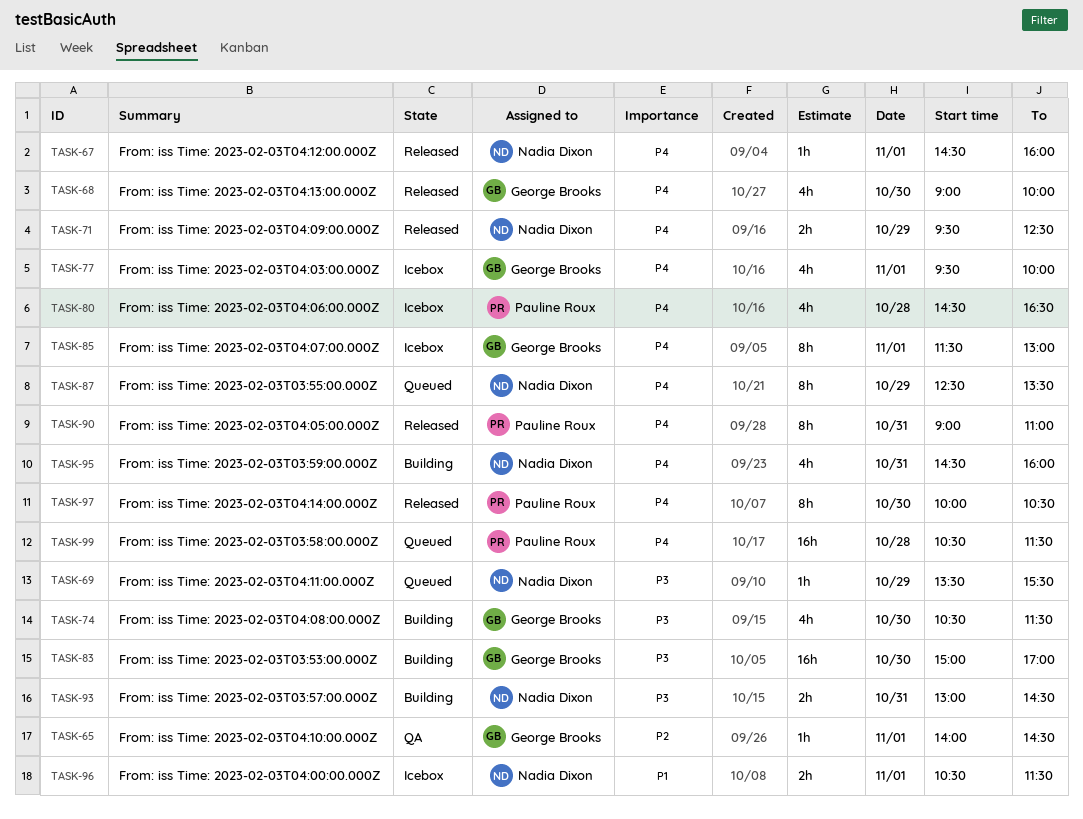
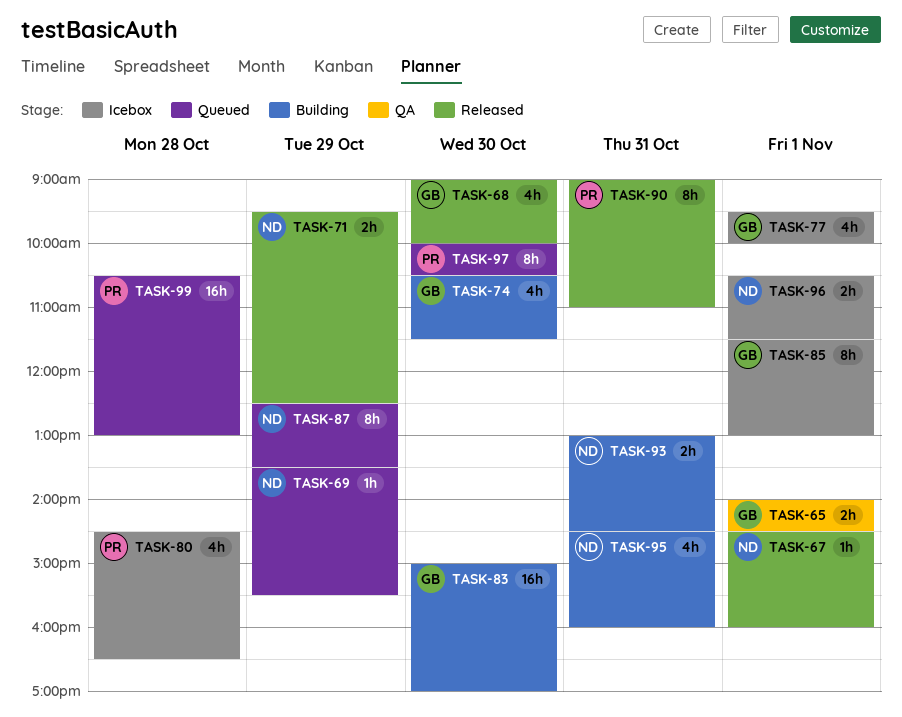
TASK-65, estimate: 1h -> 2h
TASK-97, status: Released -> Queued
TASK-99, ends: 11:30 -> 13:00

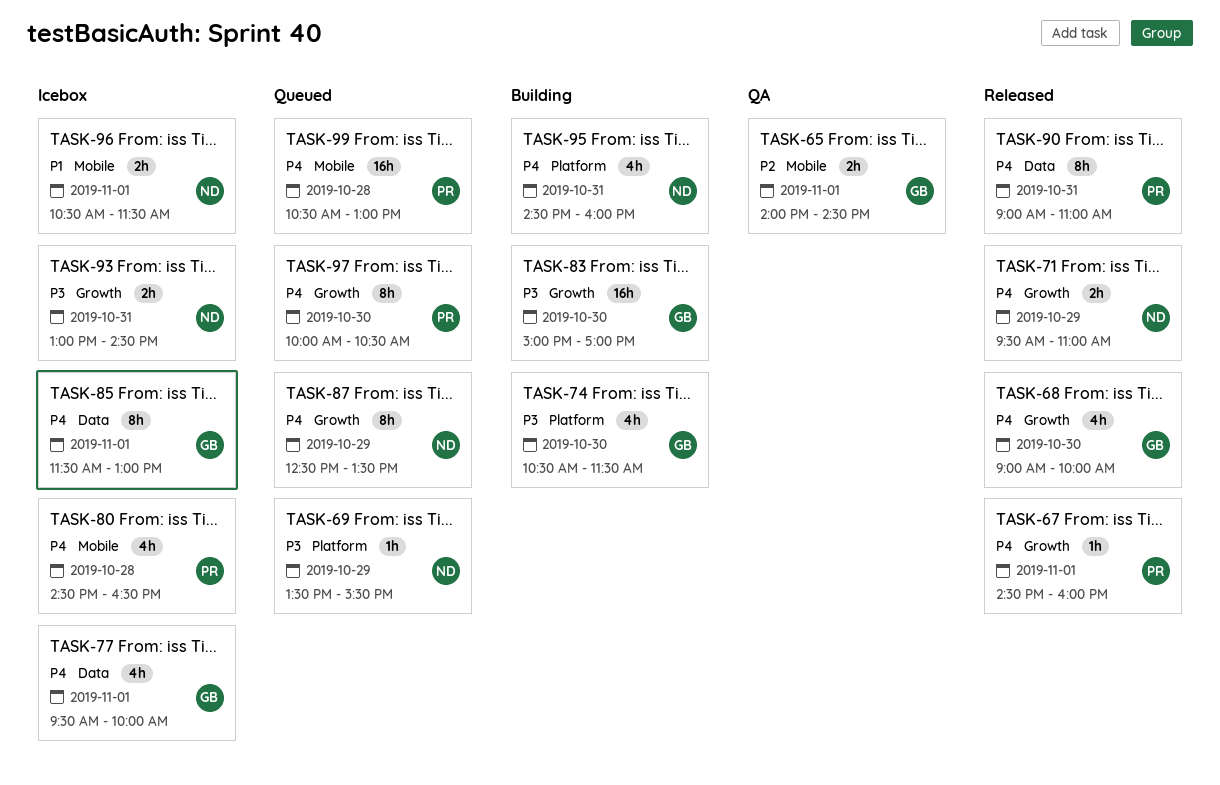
TASK-67, owner: ND -> PR
TASK-71, ends: 12:30 -> 11:00
TASK-93, status: Building -> Icebox

